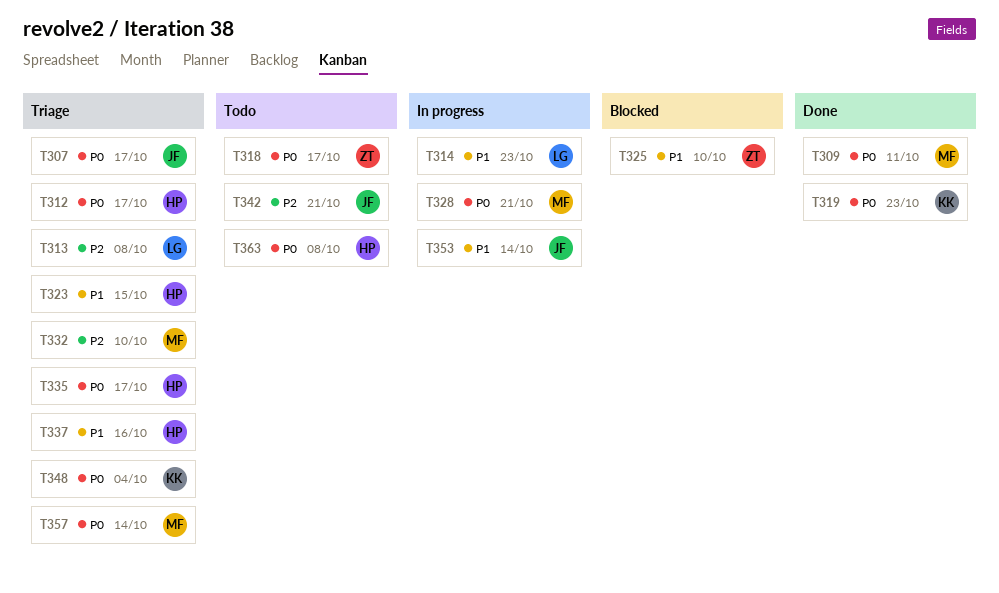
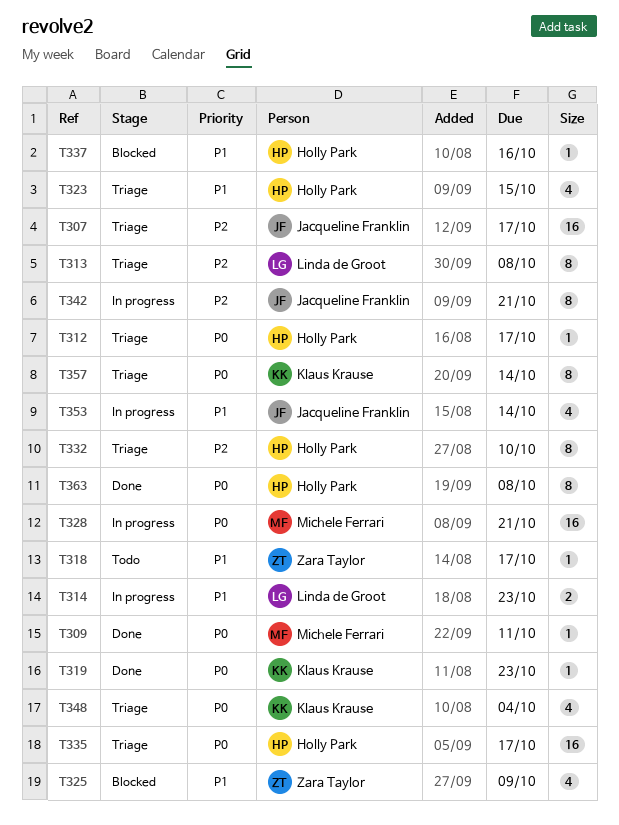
T307, priority: P0 -> P2
T318, priority: P0 -> P1
T325, due: Oct 10 -> Oct 9
T332, owner: Michele Ferrari -> Holly Park
T337, status: Triage -> Blocked
T342, status: Todo -> In progress
T357, owner: Michele Ferrari -> Klaus Krause
T363, status: Todo -> Done

